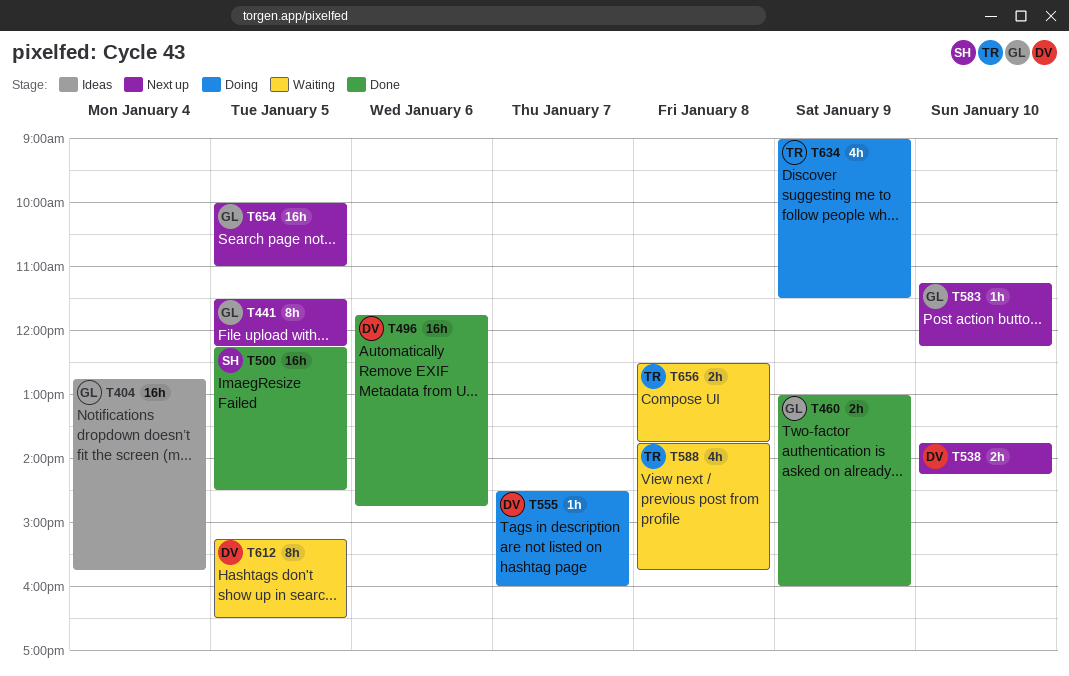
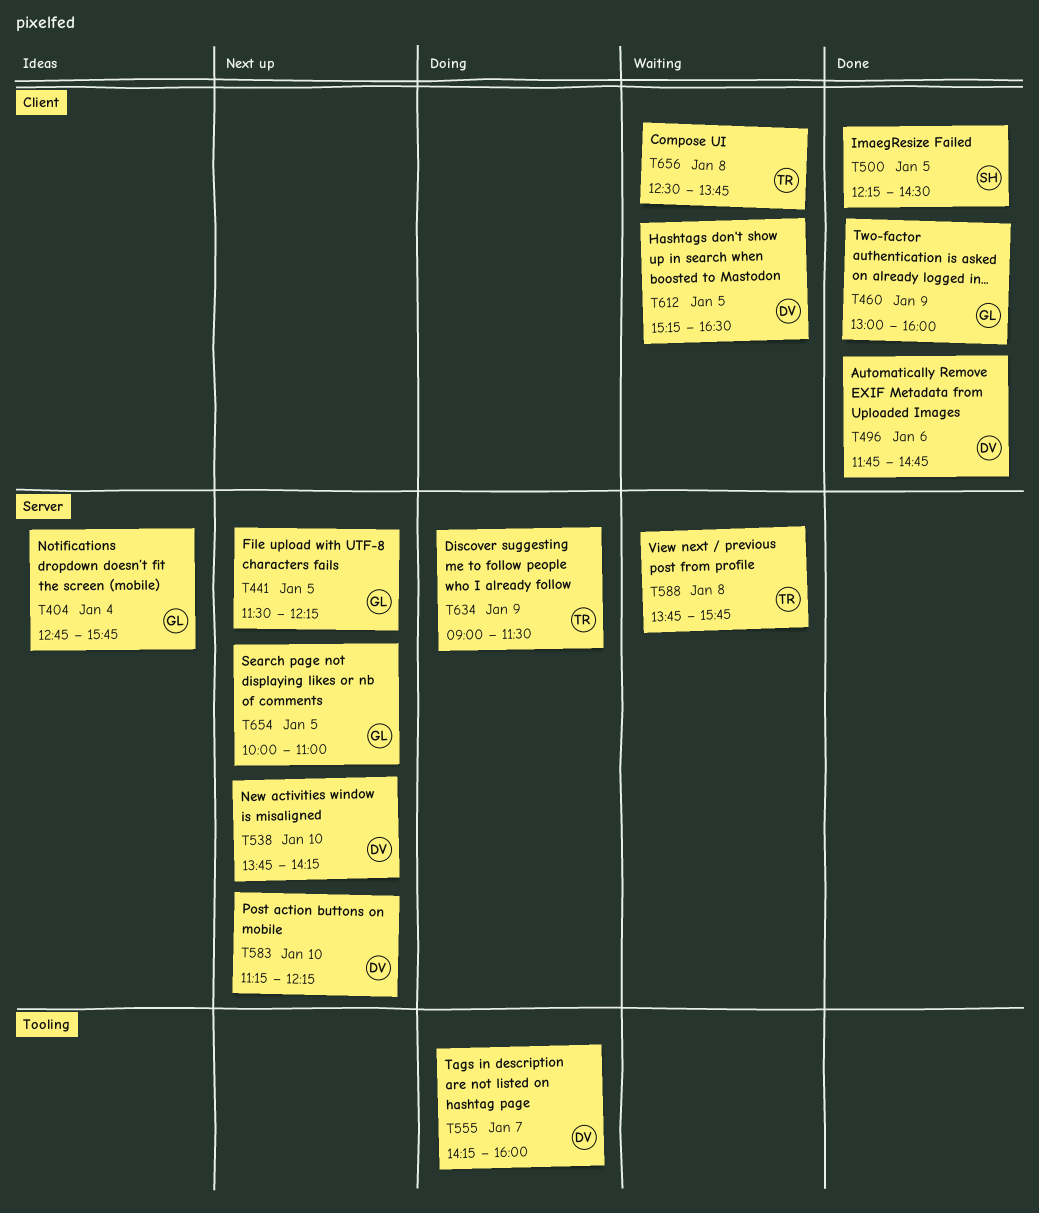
T555, begins: 14:30 -> 14:15
T583, owner: GL -> DV

